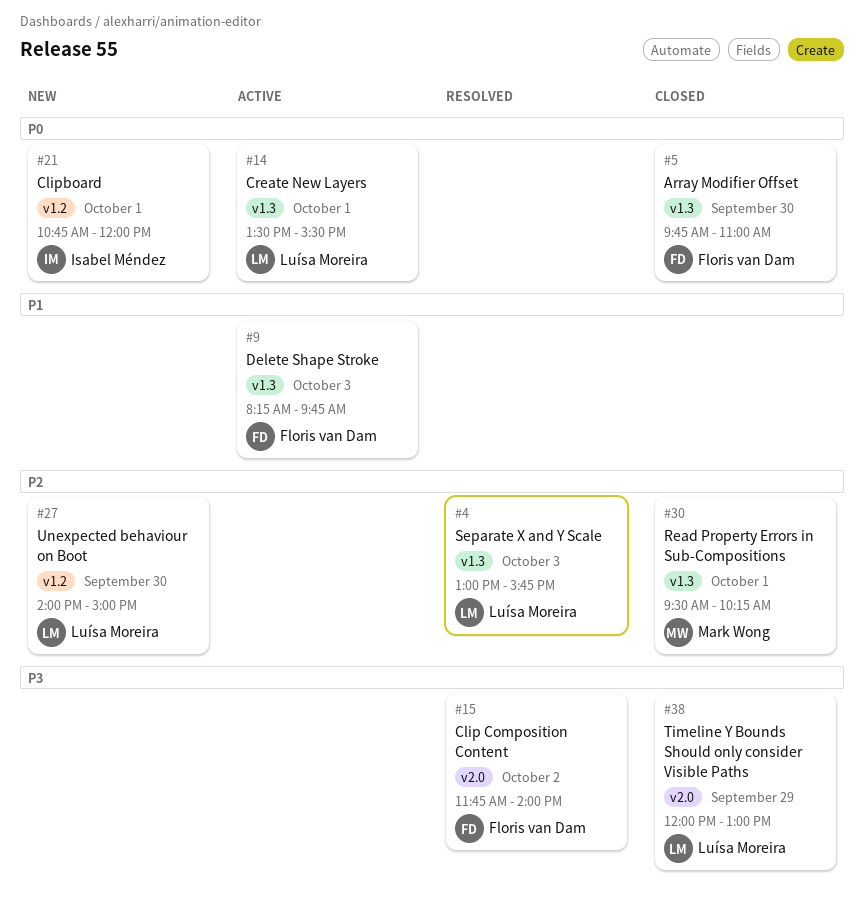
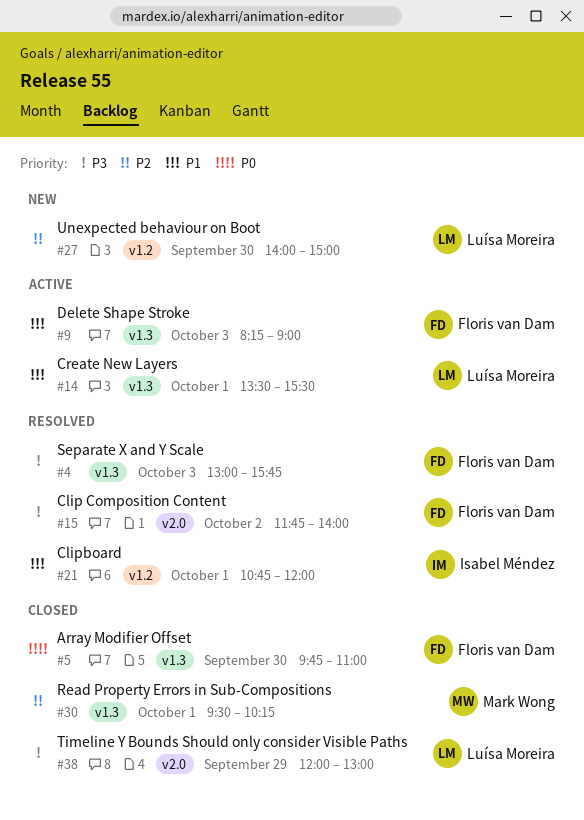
#4, owner: Luísa Moreira -> Floris van Dam
#4, priority: P2 -> P3
#9, ends: 09:45 -> 09:00
#14, priority: P0 -> P1
#21, status: New -> Resolved
#21, priority: P0 -> P1

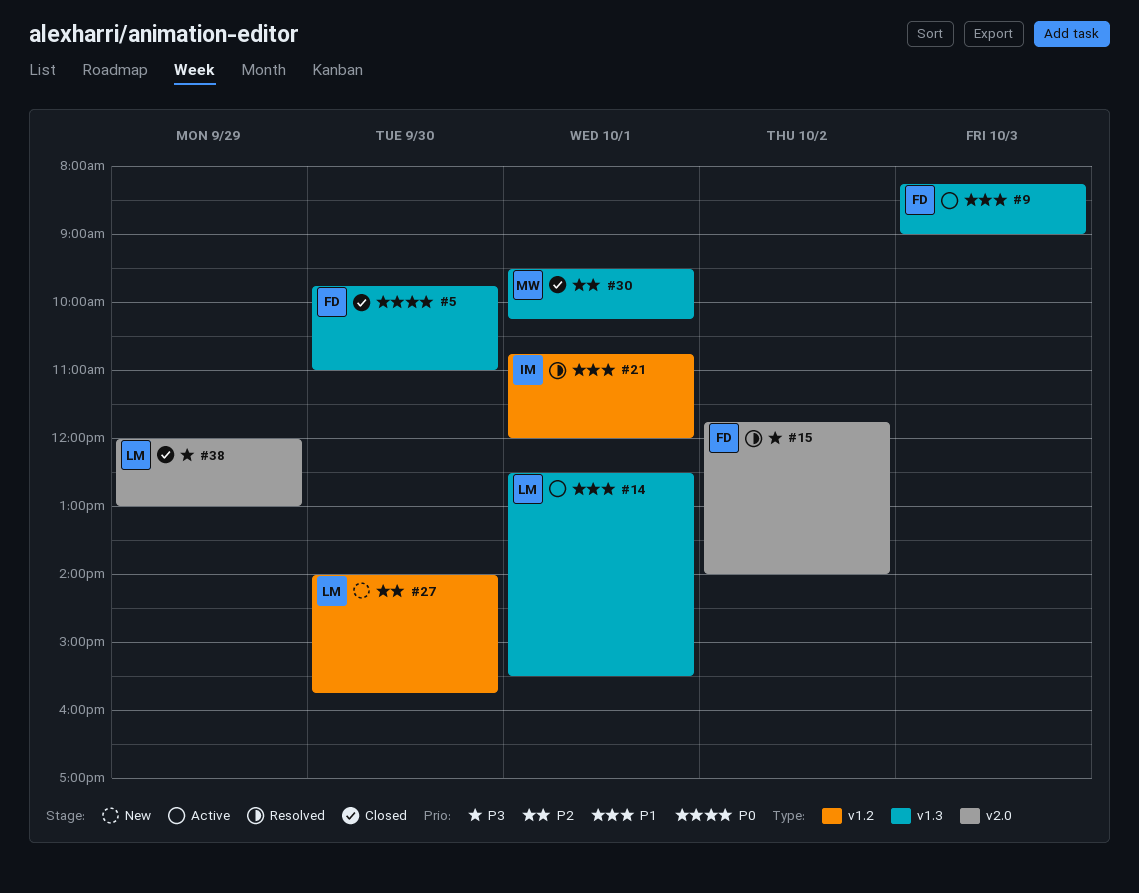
#4: present -> none
#14, begins: 13:30 -> 12:30
#27, ends: 15:00 -> 15:45

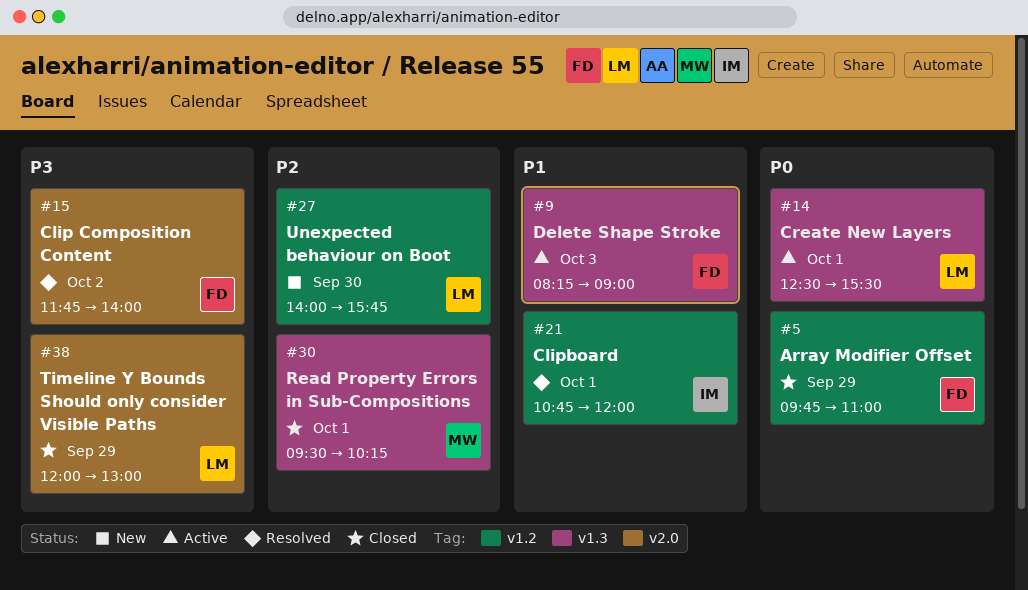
#5, label: v1.3 -> v1.2
#5, day: Sep 30 -> Sep 29
#14, priority: P1 -> P0

